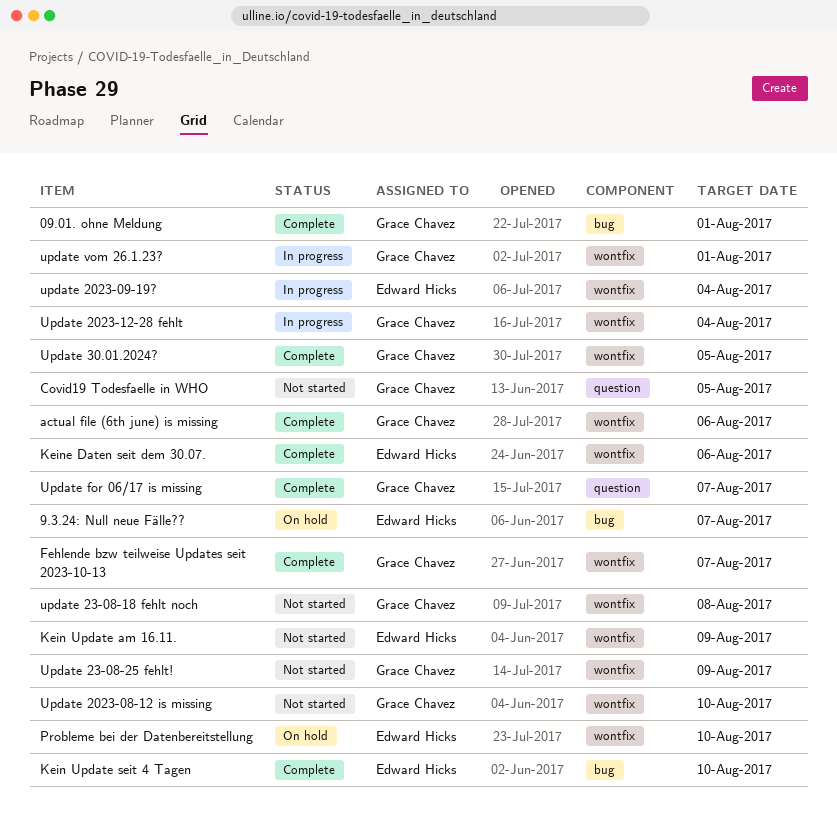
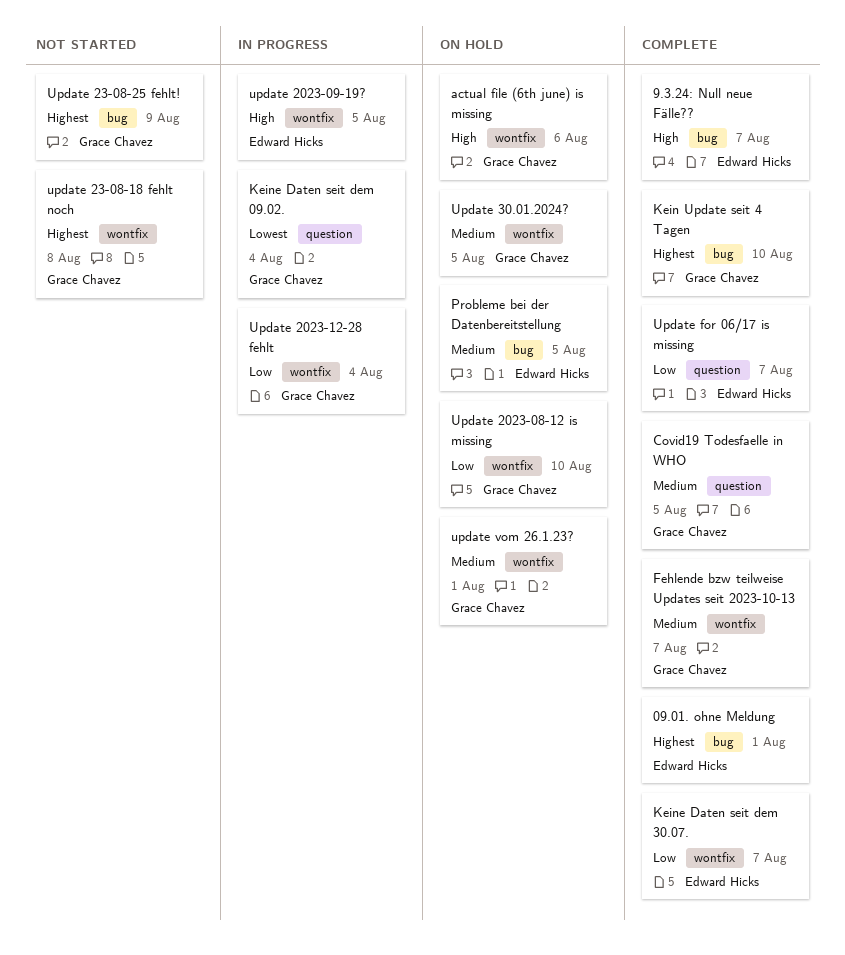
09.01. ohne Meldung, owner: Grace Chavez -> Edward Hicks
9.3.24: Null neue Fälle??, status: On hold -> Complete
actual file (6th june) is missing, status: Complete -> On hold
Covid19 Todesfaelle in WHO, status: Not started -> Complete
Kein Update am 16.11.: present -> none
Kein Update seit 4 Tagen, owner: Edward Hicks -> Grace Chavez
Keine Daten seit dem 09.02.: none -> present
Keine Daten seit dem 30.07., due: Aug 6 -> Aug 7
Probleme bei der Datenbereitstellung, label: wontfix -> bug
Probleme bei der Datenbereitstellung, due: Aug 10 -> Aug 5
Update 2023-08-12 is missing, status: Not started -> On hold
update 2023-09-19?, due: Aug 4 -> Aug 5
Update 23-08-25 fehlt!, label: wontfix -> bug
Update 30.01.2024?, status: Complete -> On hold
Update for 06/17 is missing, owner: Grace Chavez -> Edward Hicks
update vom 26.1.23?, status: In progress -> On hold

